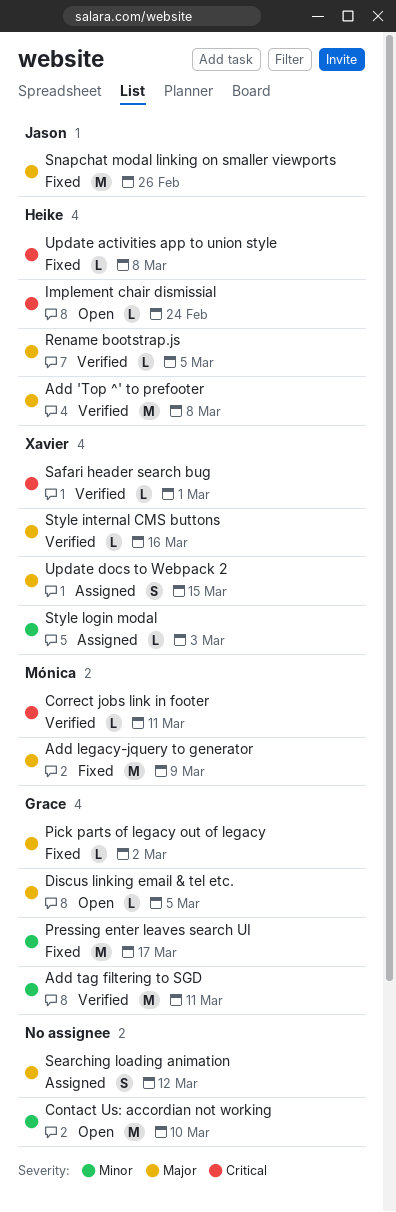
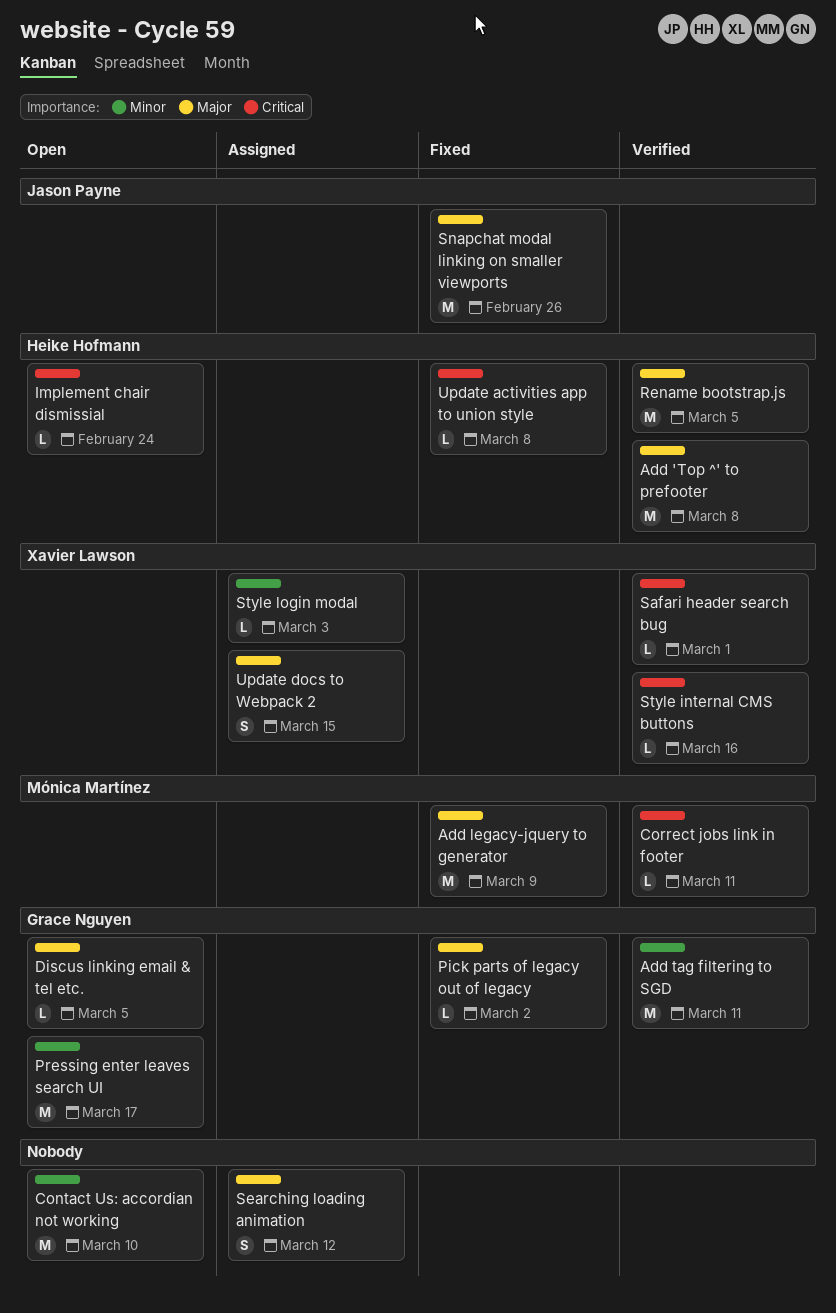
Pressing enter leaves search UI, status: Fixed -> Open
Rename bootstrap.js, estimate: L -> M
Style internal CMS buttons, priority: Major -> Critical

